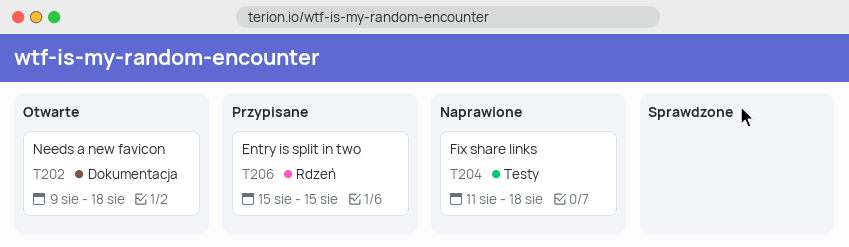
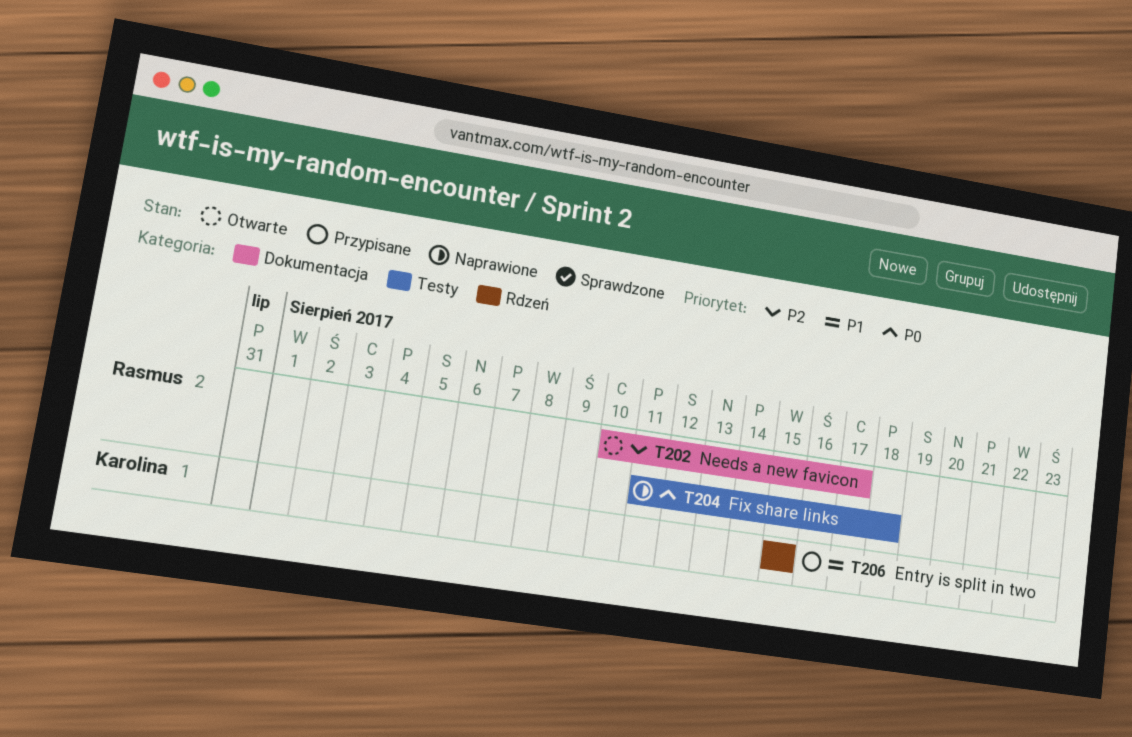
T202, start: Aug 9 -> Aug 10
T202, due: Aug 18 -> Aug 17

